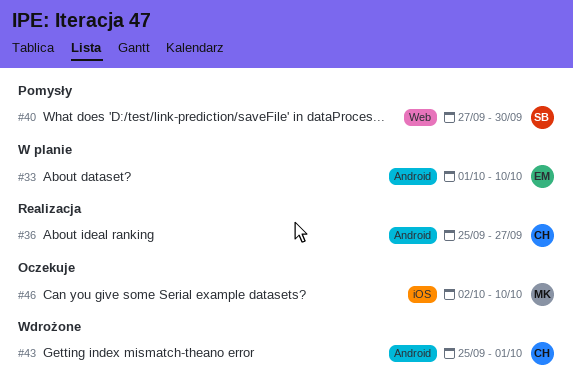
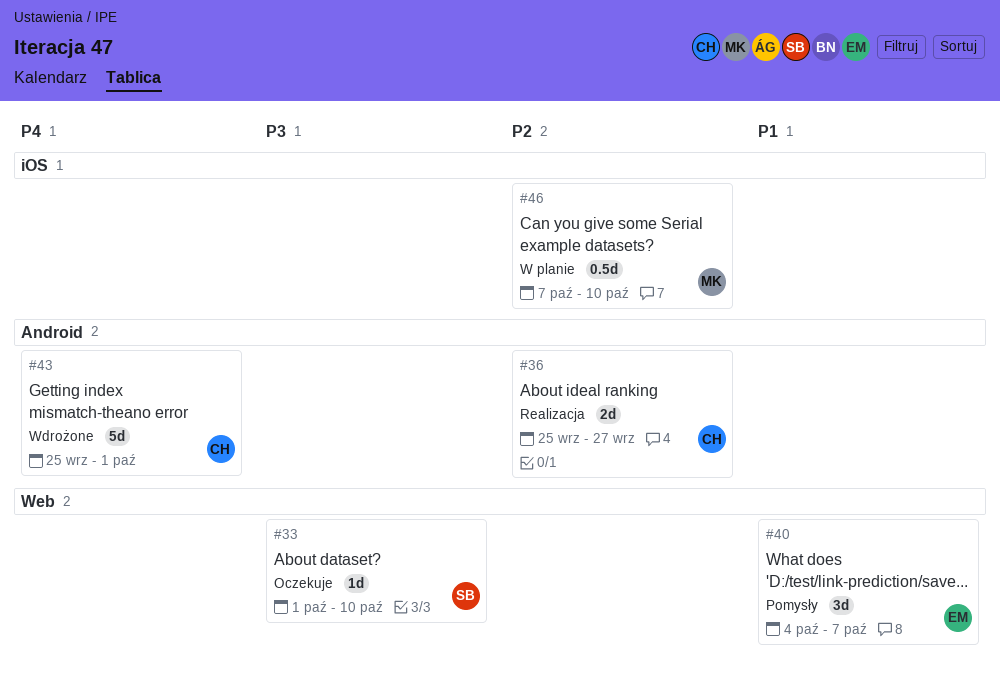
#33, status: W planie -> Oczekuje
#33, owner: EM -> SB
#33, label: Android -> Web
#40, owner: SB -> EM
#40, start: Sep 27 -> Oct 4
#40, due: Sep 30 -> Oct 7
#46, status: Oczekuje -> W planie
#46, start: Oct 2 -> Oct 7

